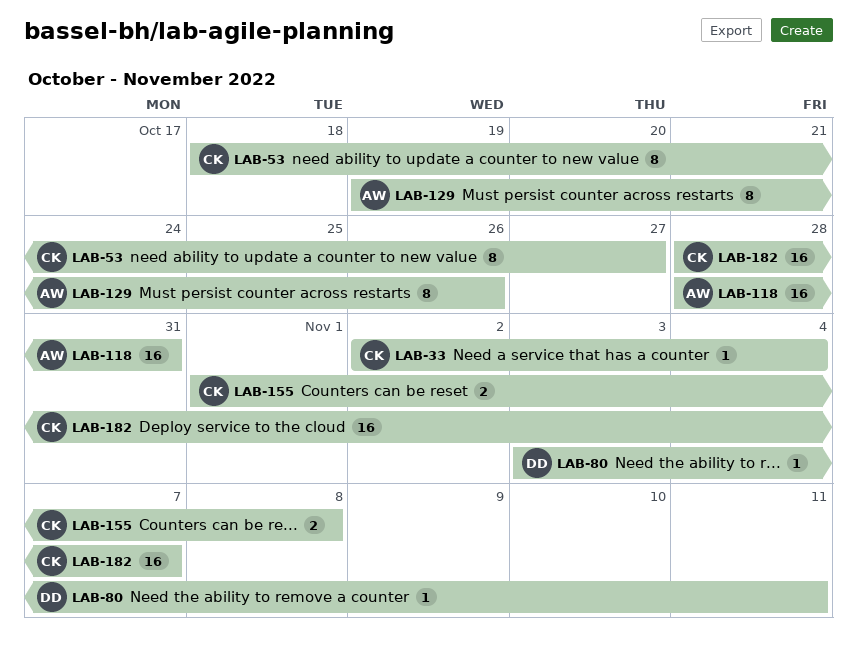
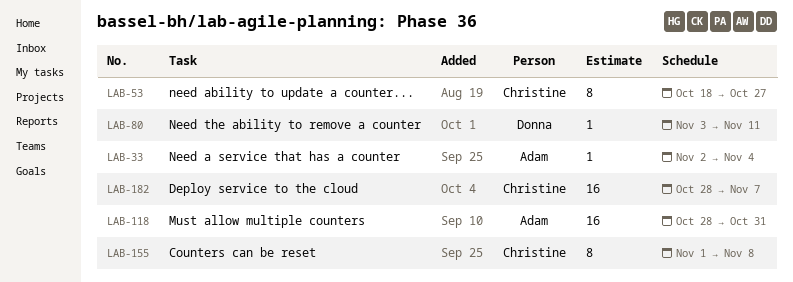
LAB-33, owner: Christine -> Adam
LAB-129: present -> none
LAB-155, estimate: 2 -> 8

